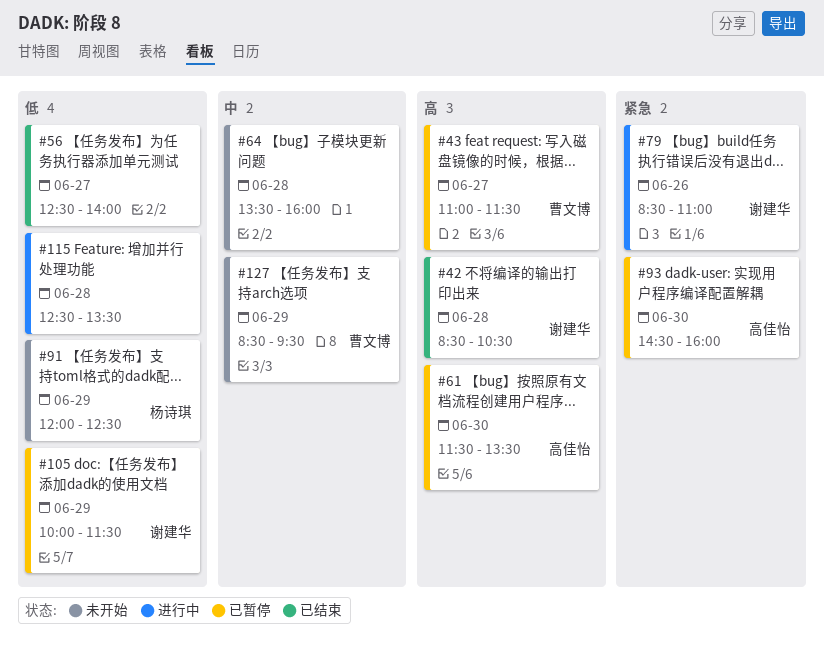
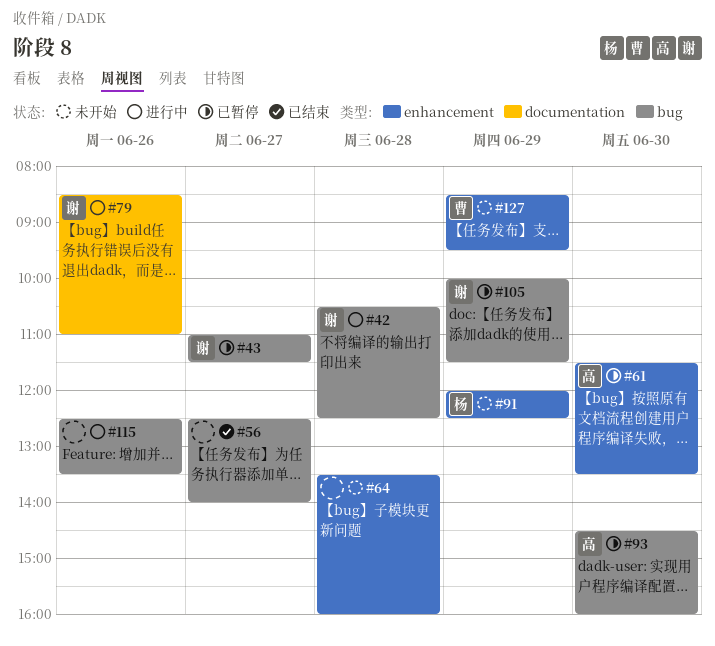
#42, status: 已结束 -> 进行中
#42, begins: 08:30 -> 10:30
#42, ends: 10:30 -> 12:30
#43, owner: 曹文博 -> 谢建华
#115, day: Jun 28 -> Jun 26

